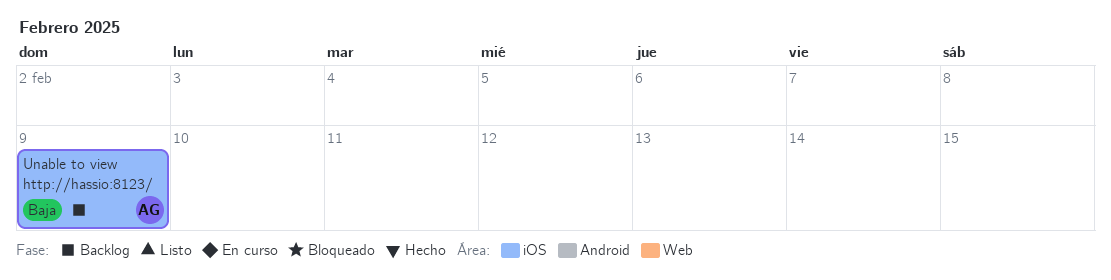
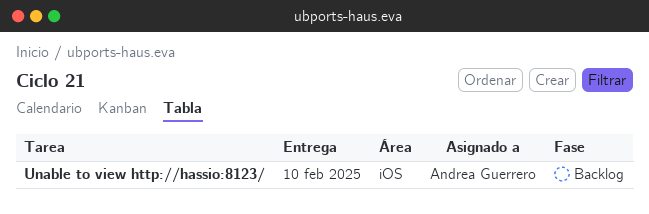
Unable to view http://hassio:8123/, due: Feb 9 -> Feb 10

